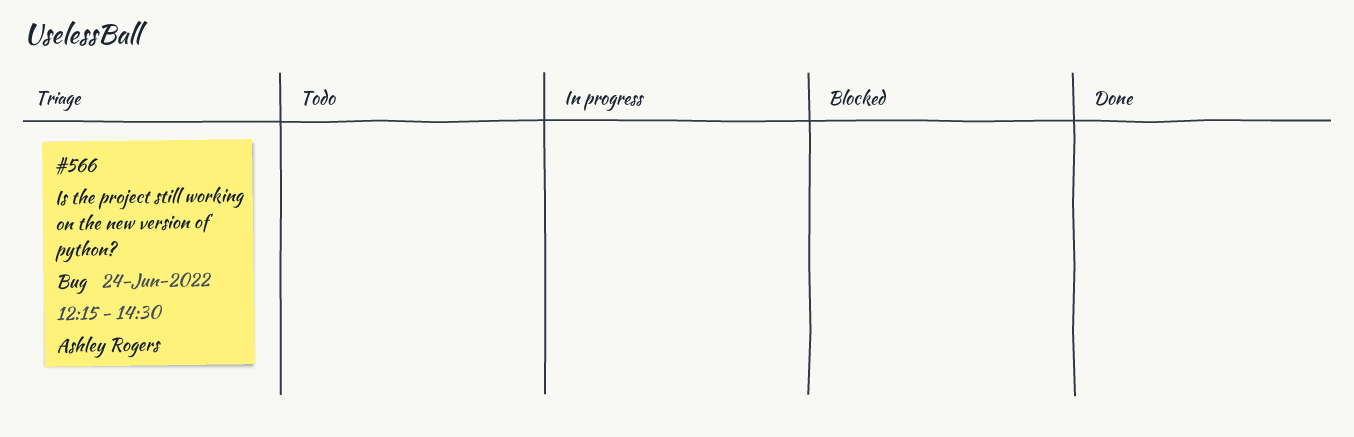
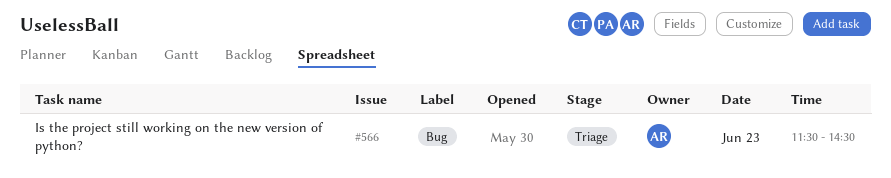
#566, day: Jun 24 -> Jun 23
#566, begins: 12:15 -> 11:30

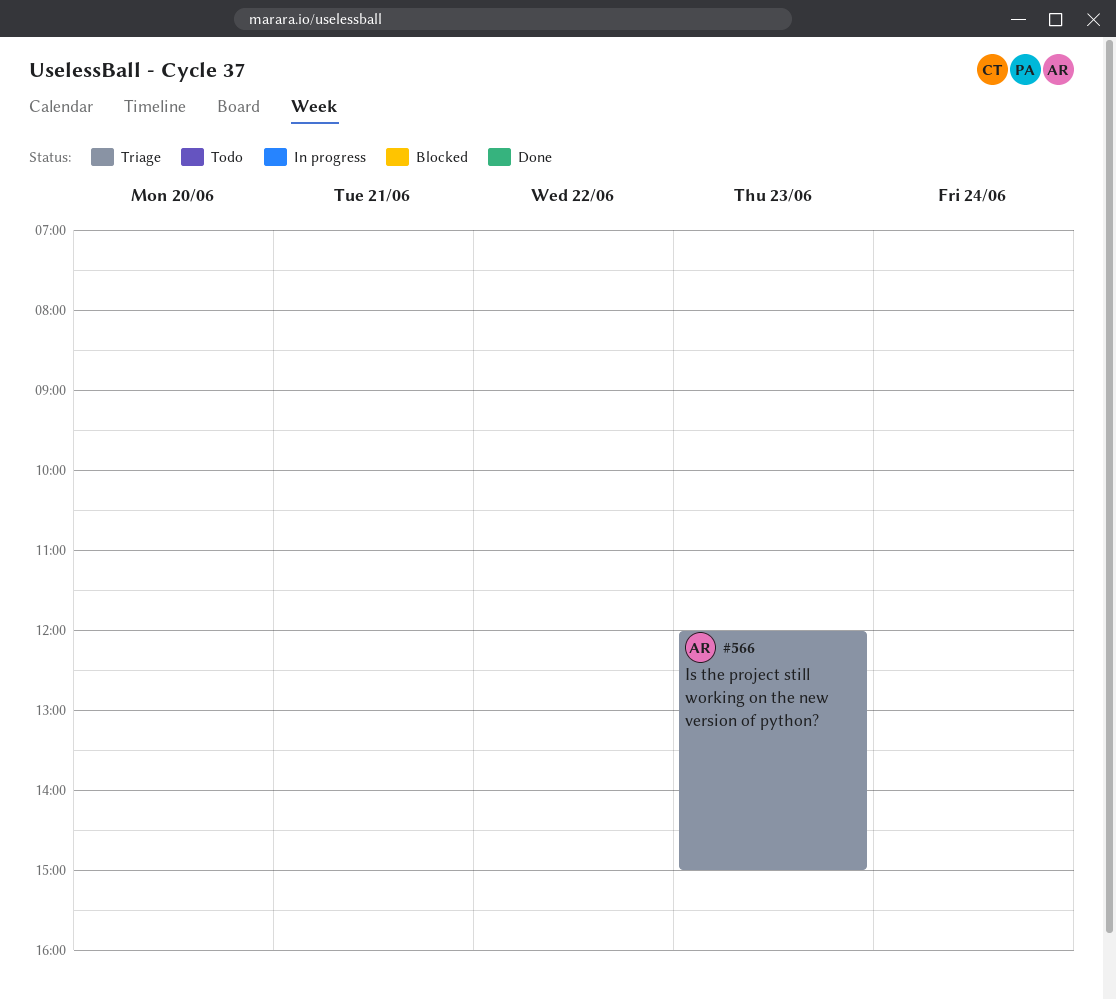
#566, begins: 11:30 -> 12:00
#566, ends: 14:30 -> 15:00

